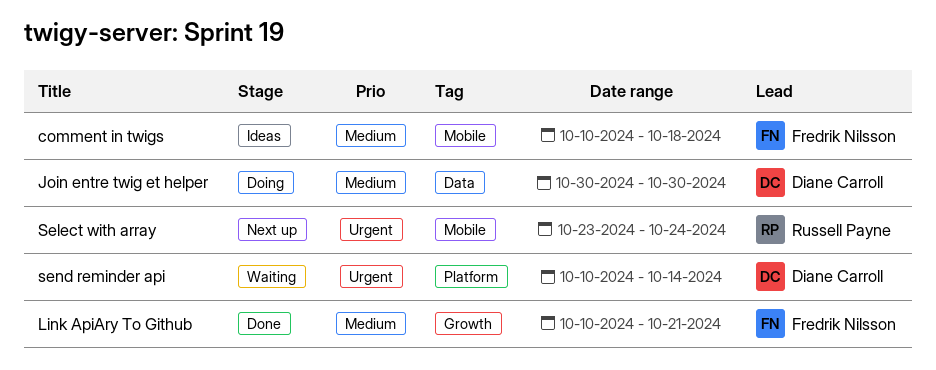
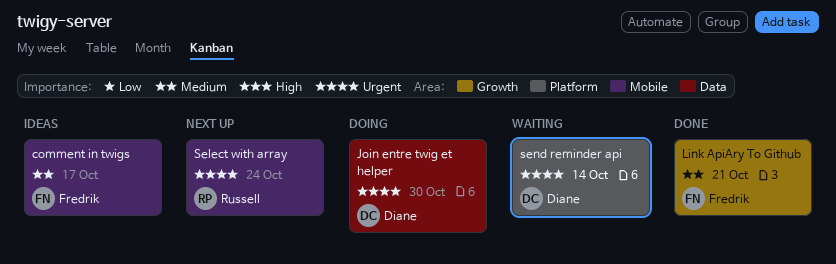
comment in twigs, due: Oct 18 -> Oct 17
Join entre twig et helper, priority: Medium -> Urgent

